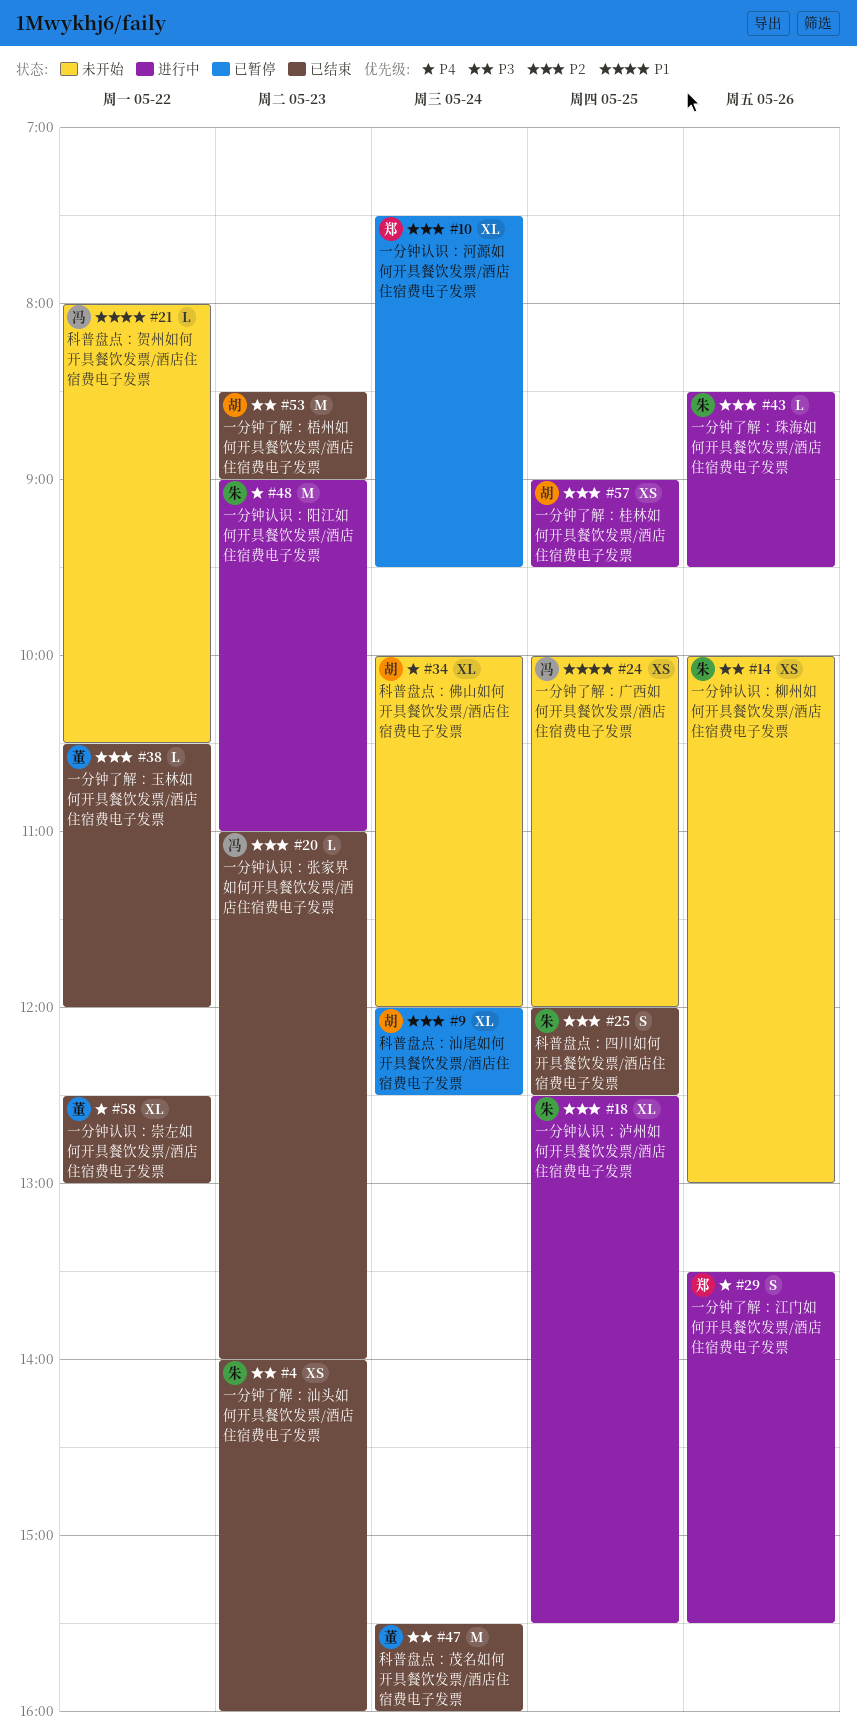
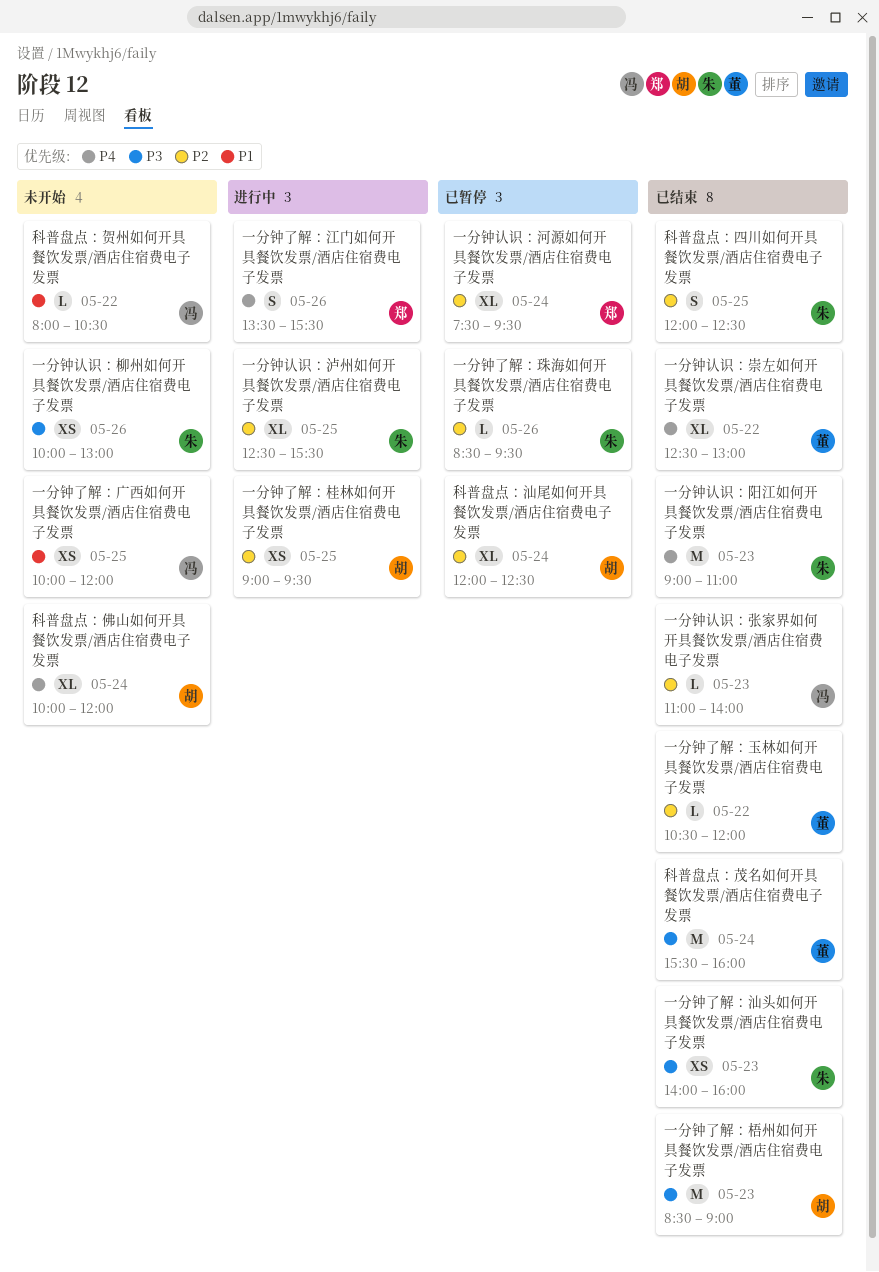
一分钟了解：珠海如何开具餐饮发票/酒店住宿费电子发票, status: 进行中 -> 已暂停
一分钟认识：阳江如何开具餐饮发票/酒店住宿费电子发票, status: 进行中 -> 已结束

